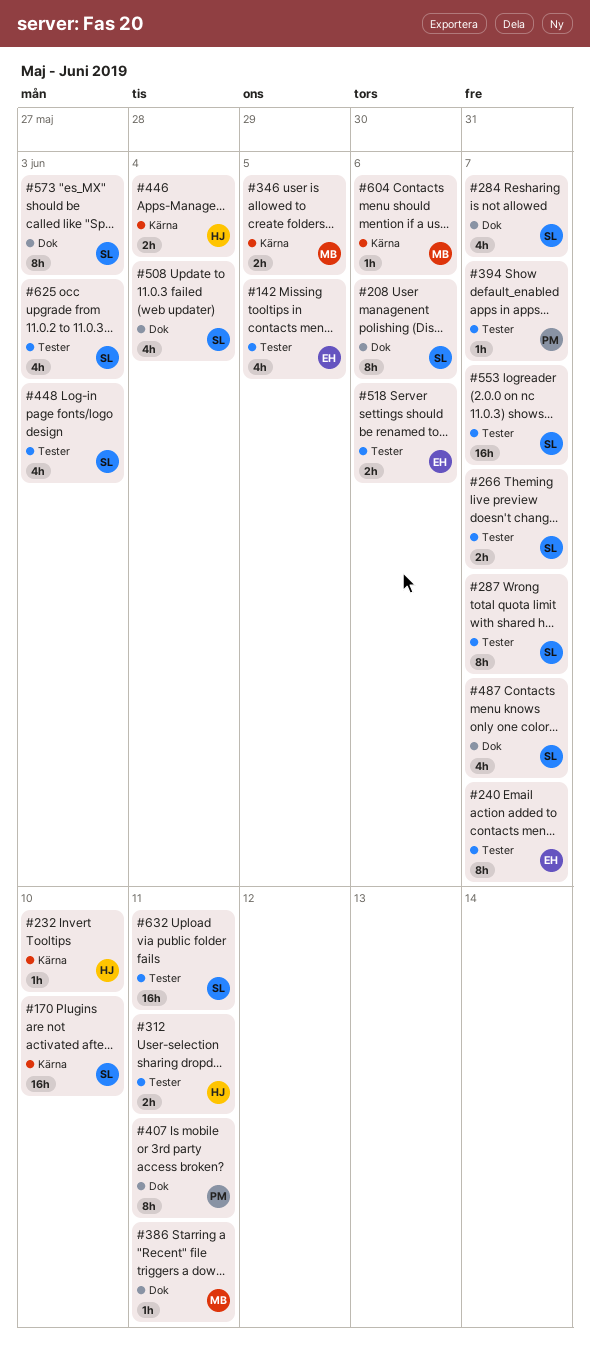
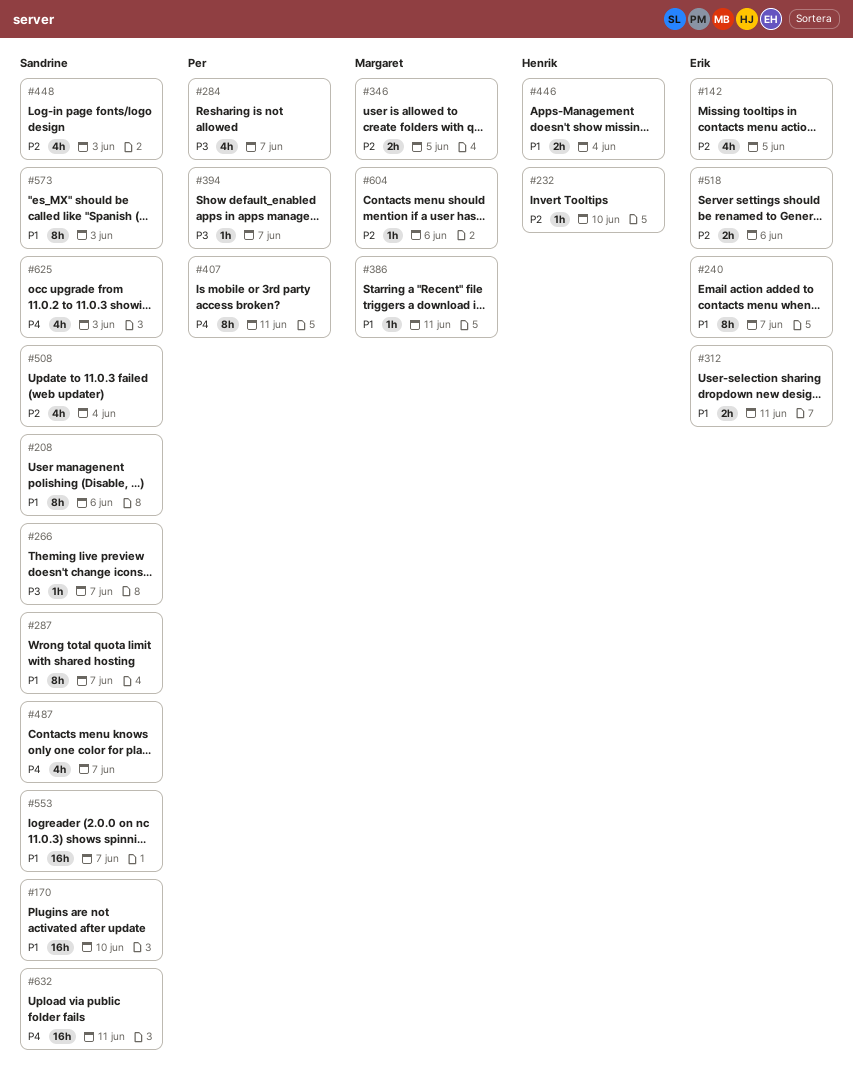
#266, estimate: 2h -> 1h
#284, owner: Sandrine -> Per
#312, owner: Henrik -> Erik

